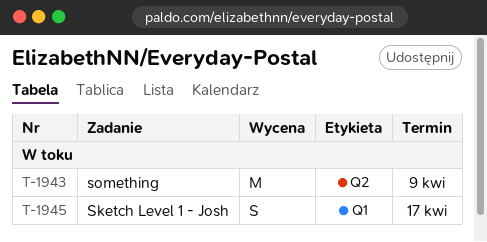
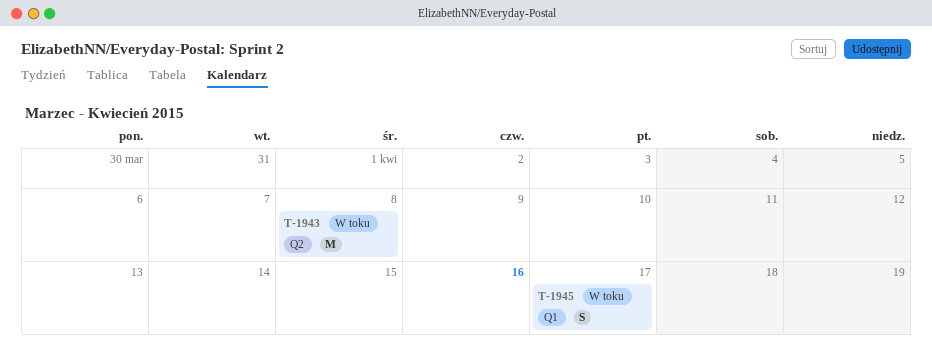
T-1943, due: Apr 9 -> Apr 8

